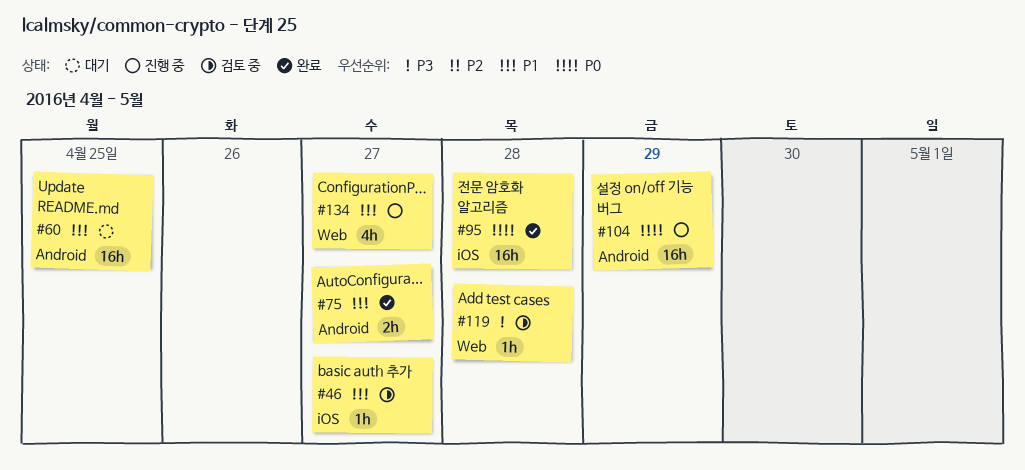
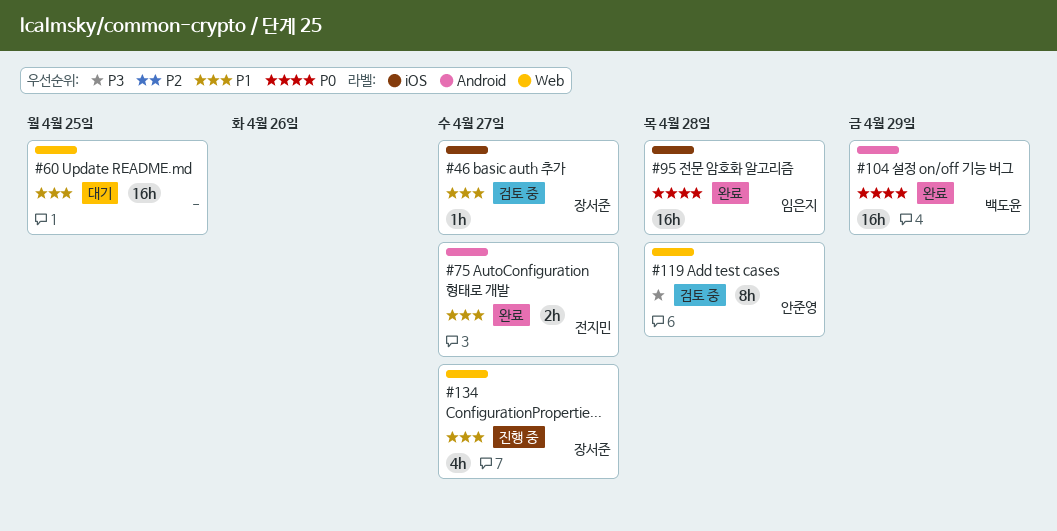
#60, label: Android -> Web
#104, status: 진행 중 -> 완료
#119, estimate: 1h -> 8h

